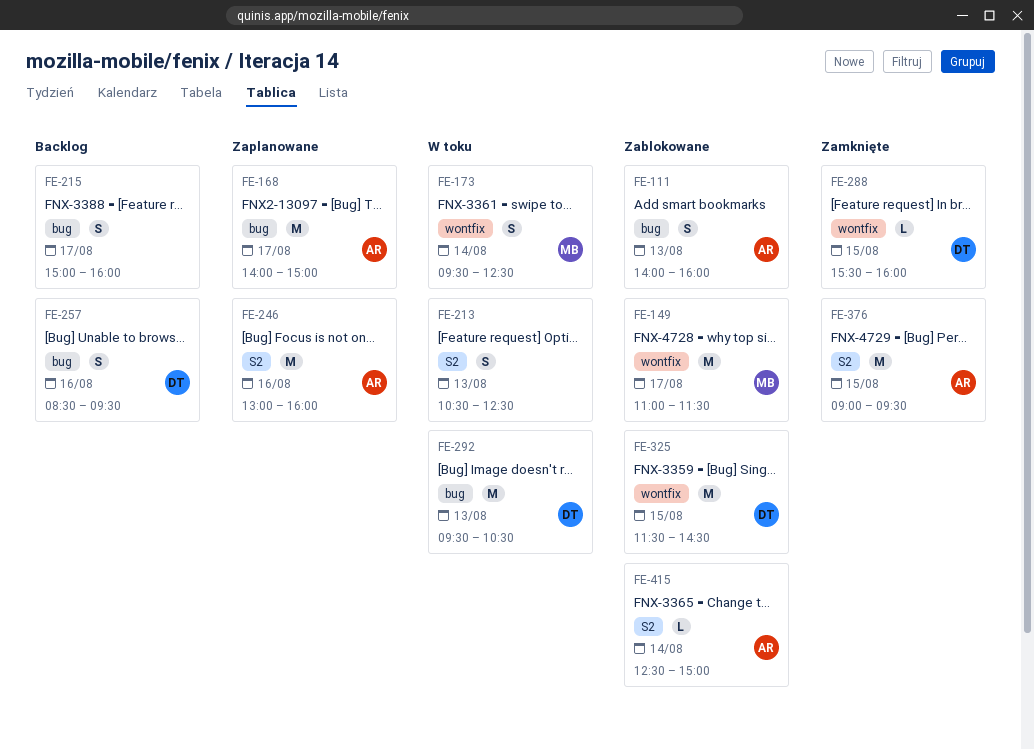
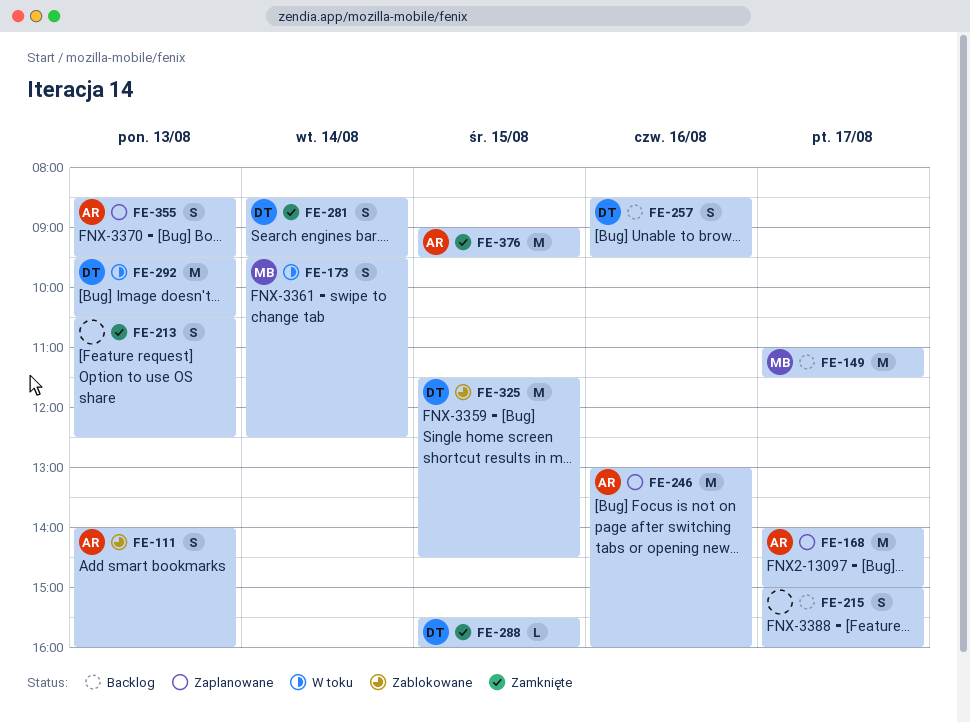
FE-149, status: Zablokowane -> Backlog
FE-213, status: W toku -> Zamknięte
FE-281: none -> present
FE-355: none -> present
FE-415: present -> none

